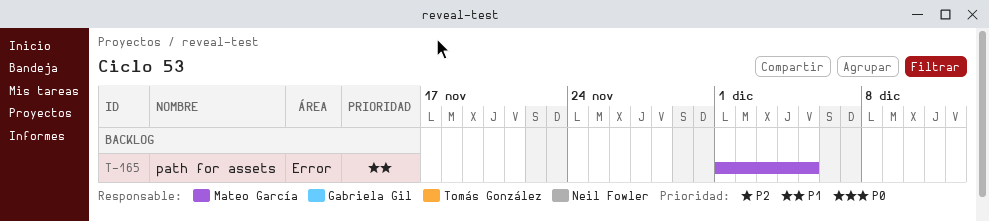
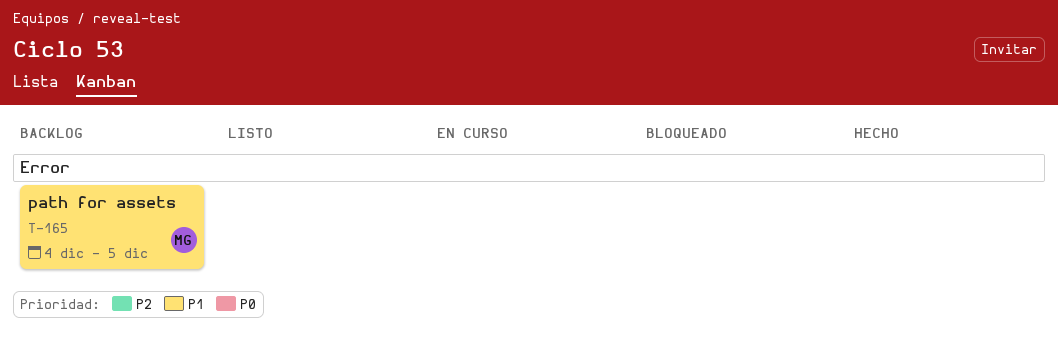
T-165, start: Dec 1 -> Dec 4

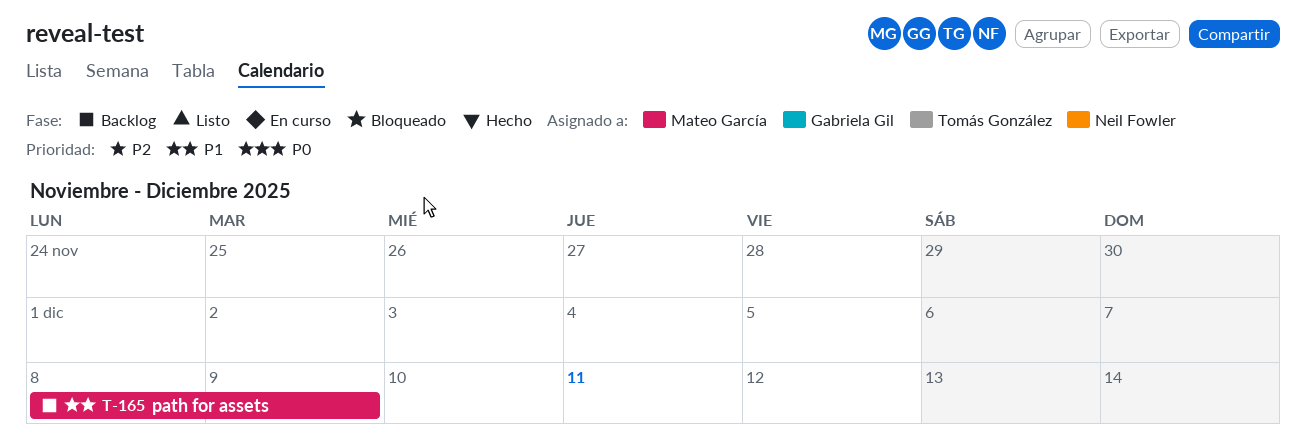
T-165, start: Dec 4 -> Dec 8
T-165, due: Dec 5 -> Dec 9

